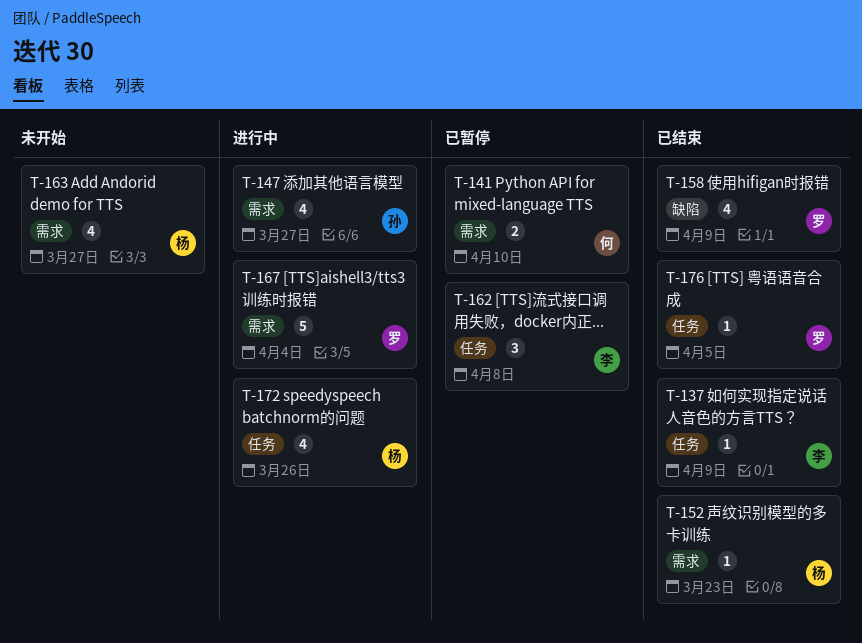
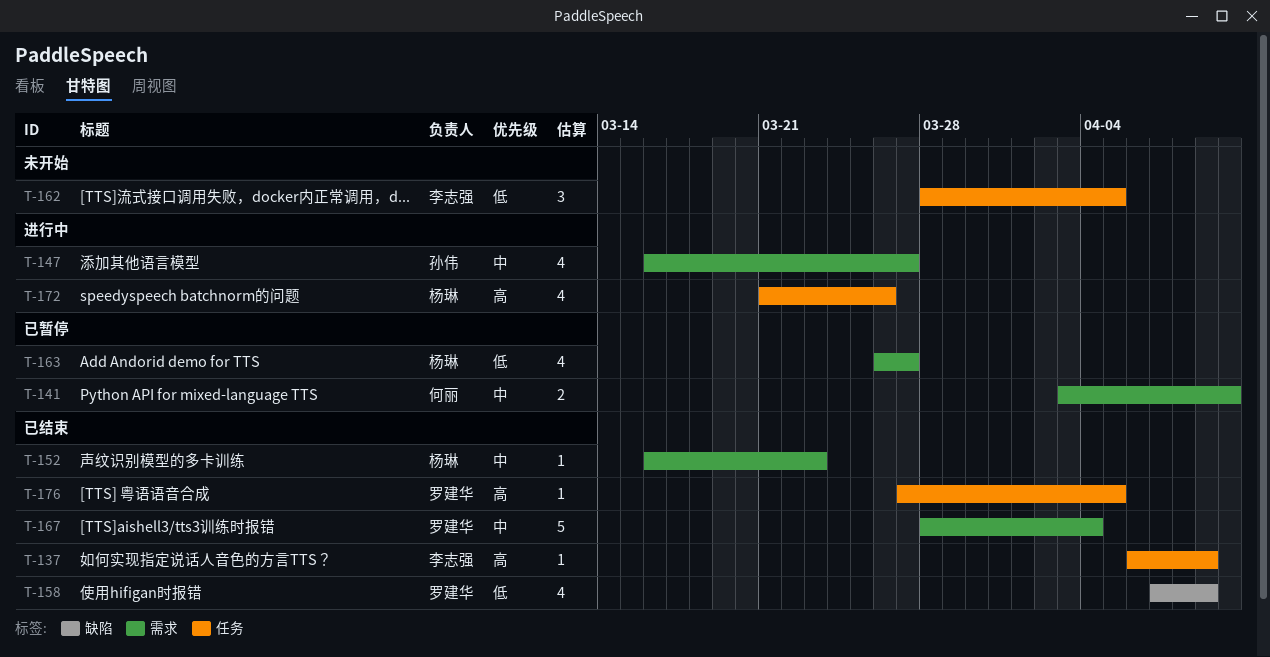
T-162, status: 已暂停 -> 未开始
T-162, due: Apr 8 -> Apr 5
T-163, status: 未开始 -> 已暂停
T-167, status: 进行中 -> 已结束

